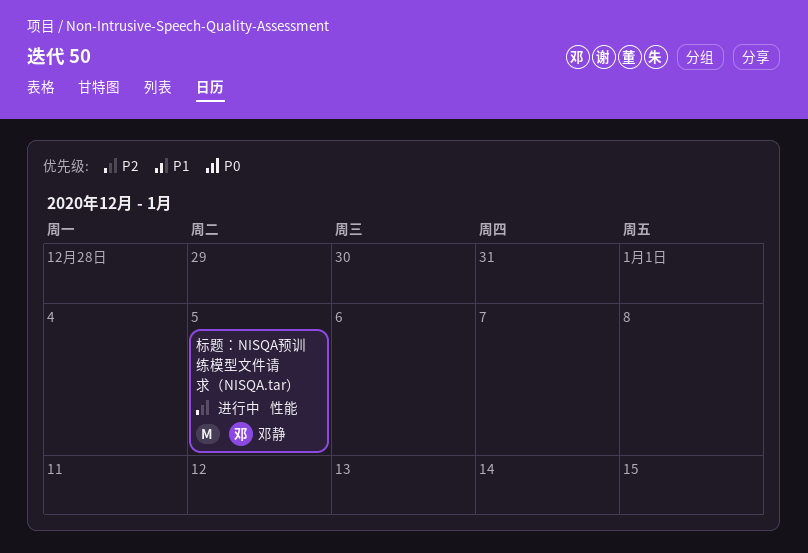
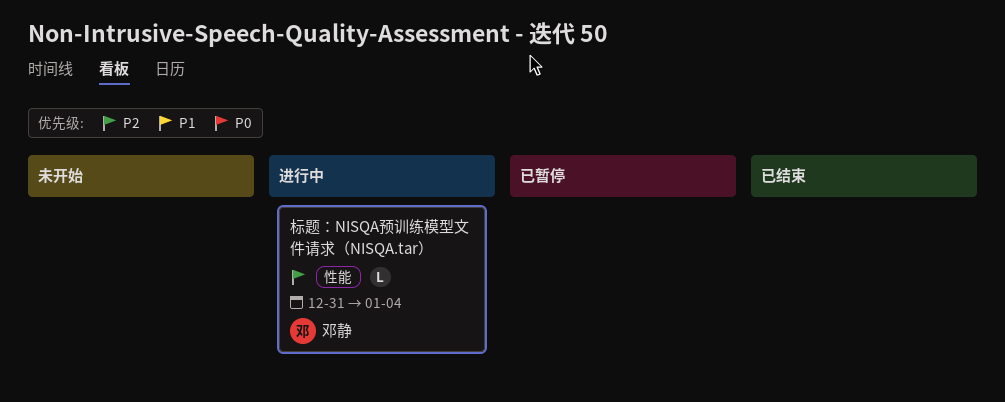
标题：NISQA预训练模型文件请求（NISQA.tar）, estimate: M -> L
标题：NISQA预训练模型文件请求（NISQA.tar）, due: Jan 5 -> Jan 4

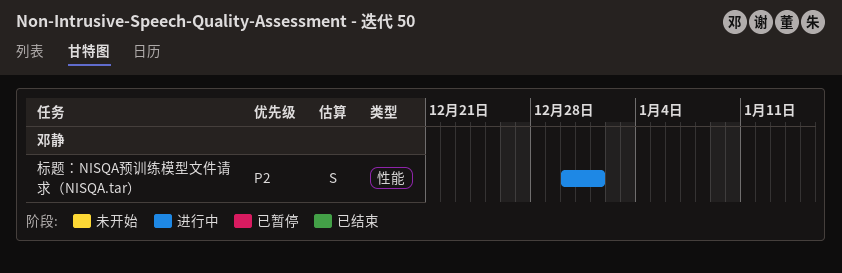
标题：NISQA预训练模型文件请求（NISQA.tar）, estimate: L -> S
标题：NISQA预训练模型文件请求（NISQA.tar）, start: Dec 31 -> Dec 30
标题：NISQA预训练模型文件请求（NISQA.tar）, due: Jan 4 -> Jan 1

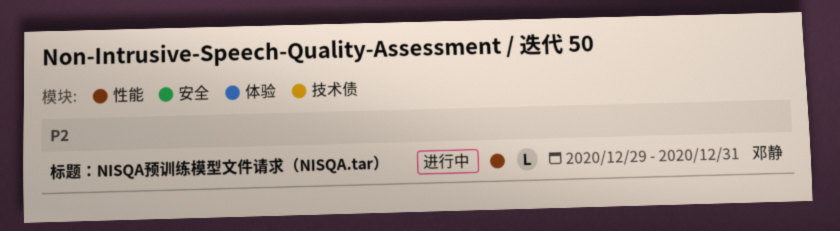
标题：NISQA预训练模型文件请求（NISQA.tar）, estimate: S -> L
标题：NISQA预训练模型文件请求（NISQA.tar）, start: Dec 30 -> Dec 29
标题：NISQA预训练模型文件请求（NISQA.tar）, due: Jan 1 -> Dec 31

